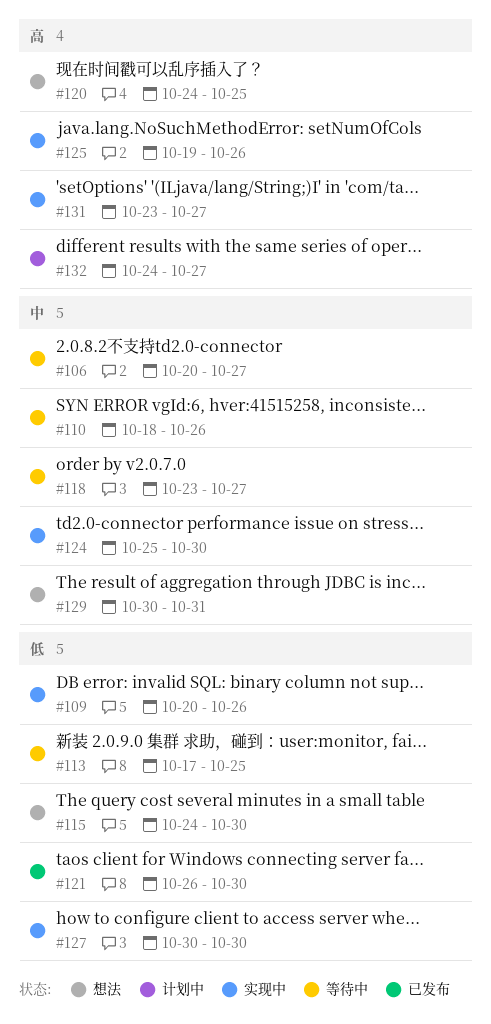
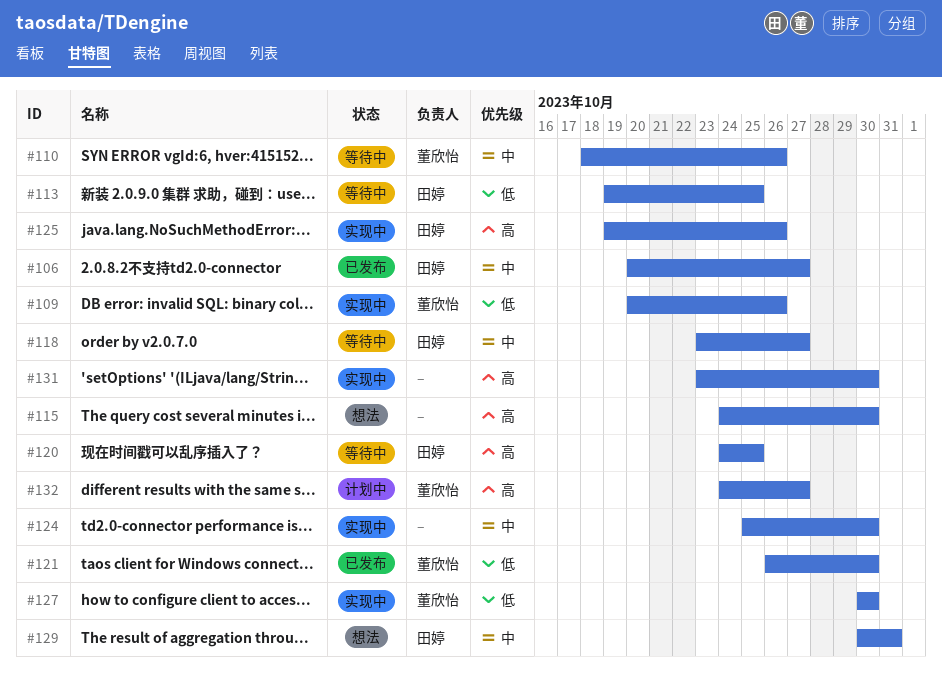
#106, status: 等待中 -> 已发布
#113, start: Oct 17 -> Oct 19
#115, priority: 低 -> 高
#120, status: 想法 -> 等待中
#131, due: Oct 27 -> Oct 30

